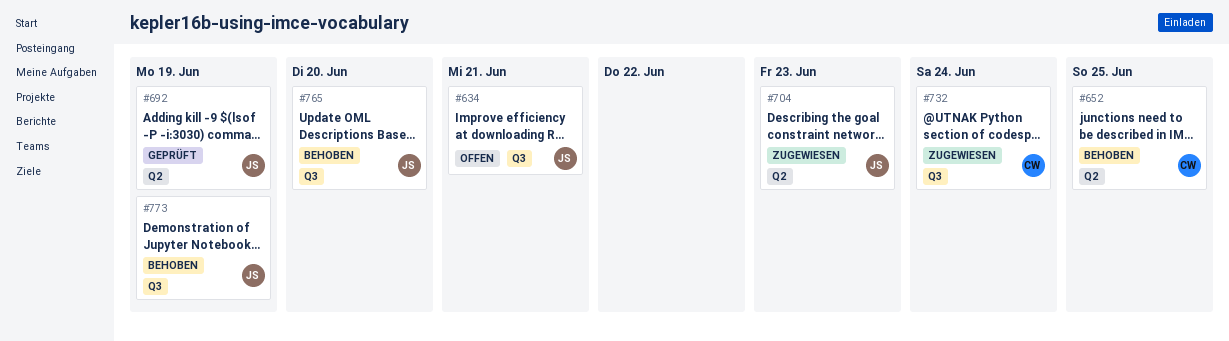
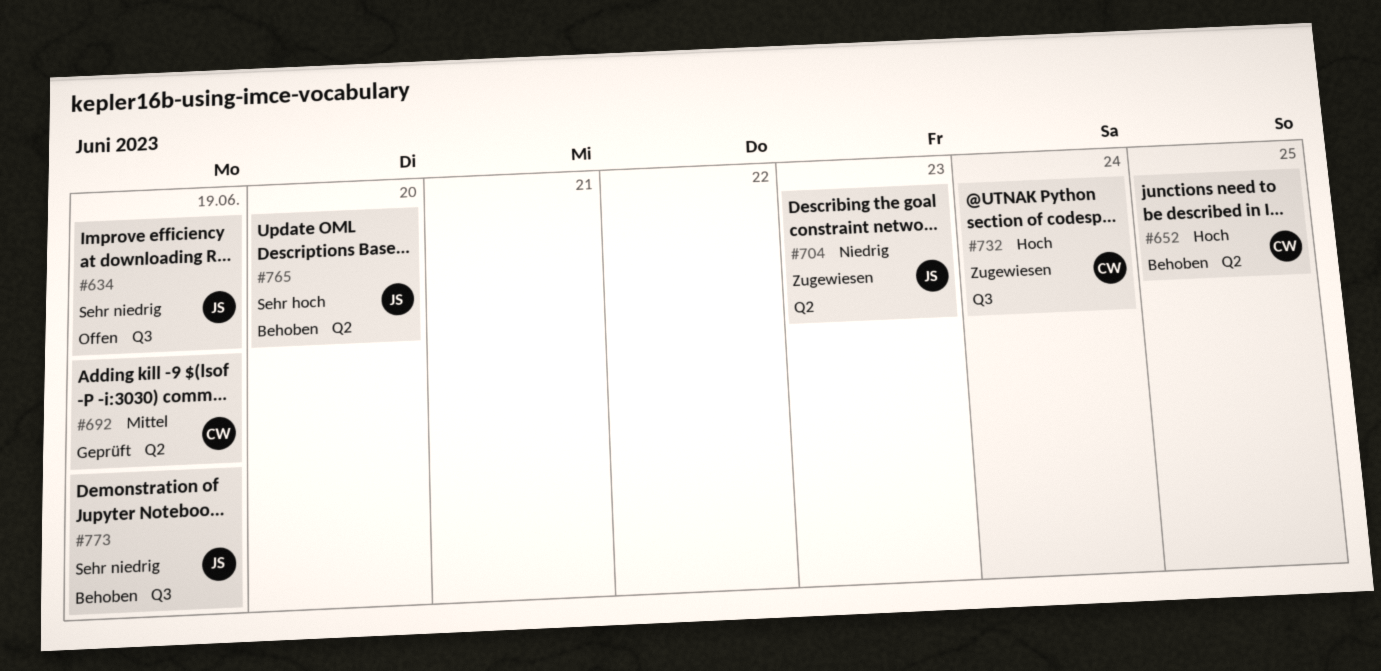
#634, due: Jun 21 -> Jun 19
#692, owner: JS -> CW
#765, label: Q3 -> Q2

